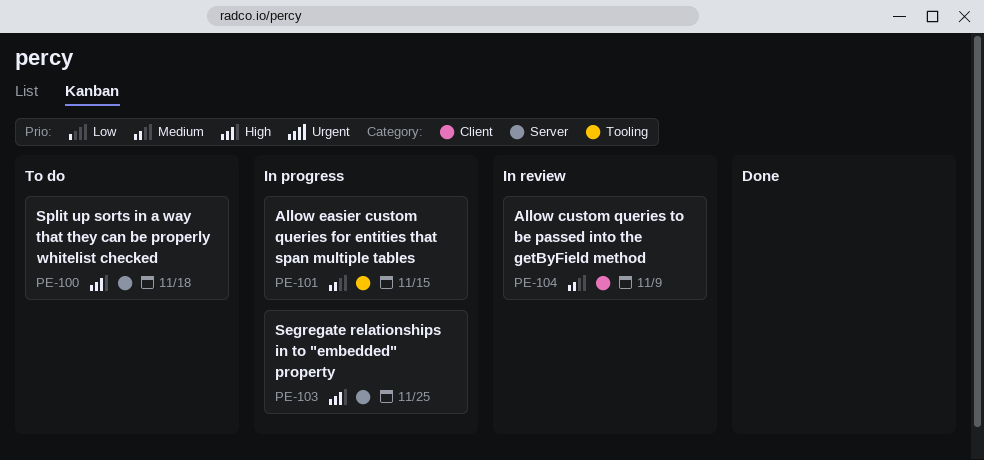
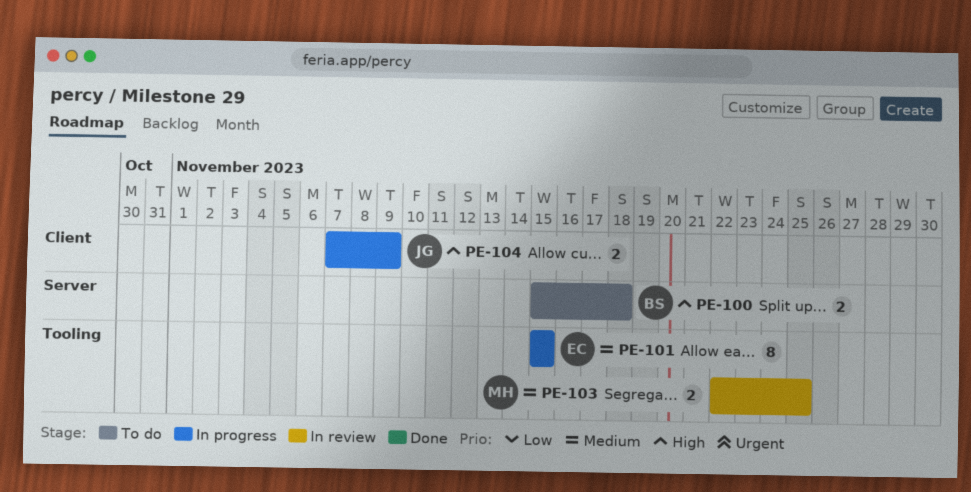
PE-103, status: In progress -> In review
PE-103, priority: High -> Medium
PE-103, label: Server -> Tooling
PE-104, status: In review -> In progress
PE-104, priority: Medium -> High

